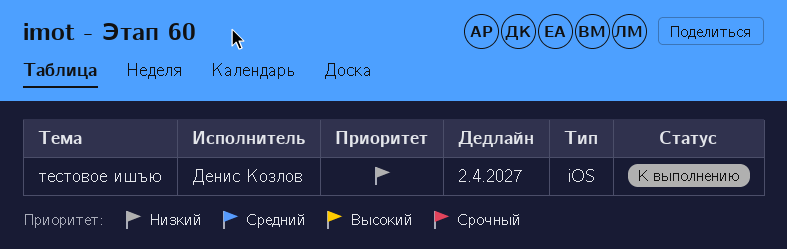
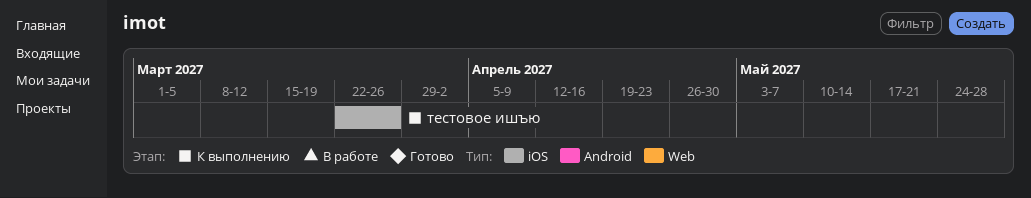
тестовое ишъю, due: Apr 2 -> Mar 26

